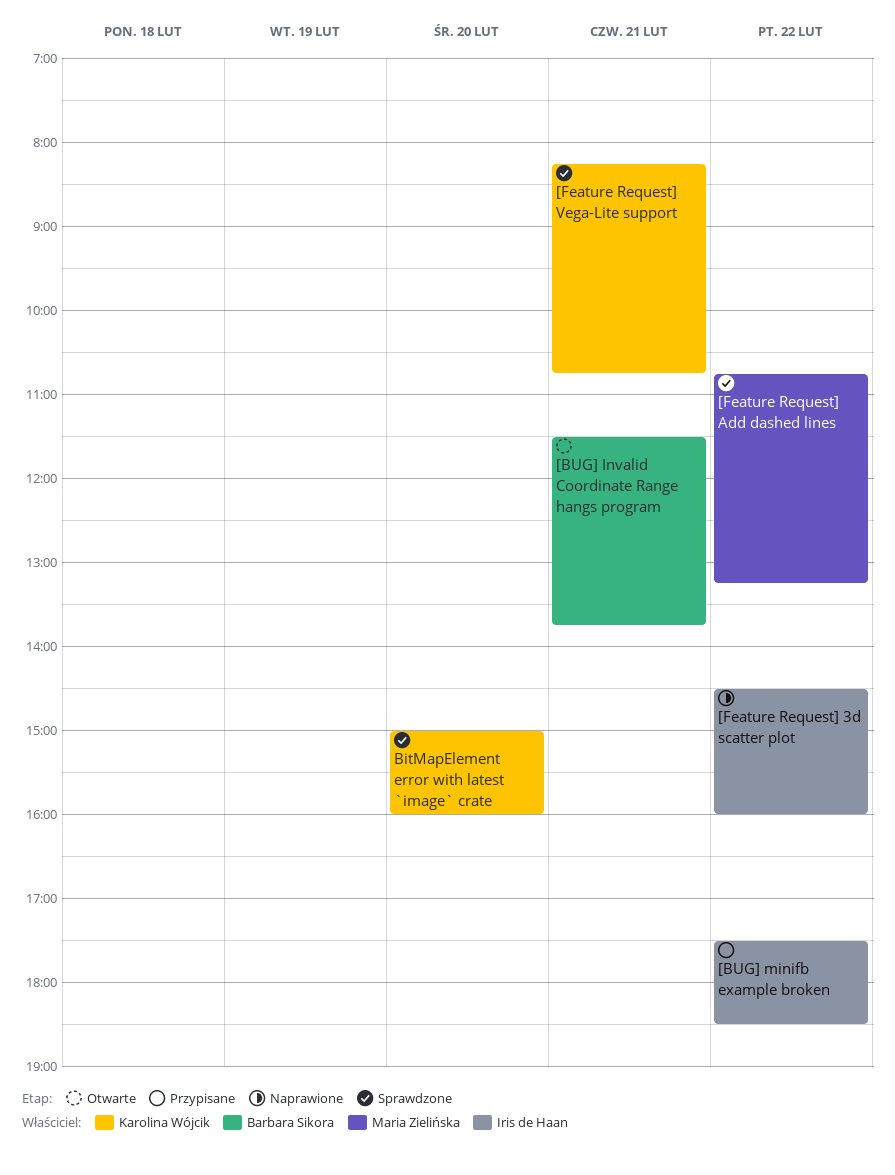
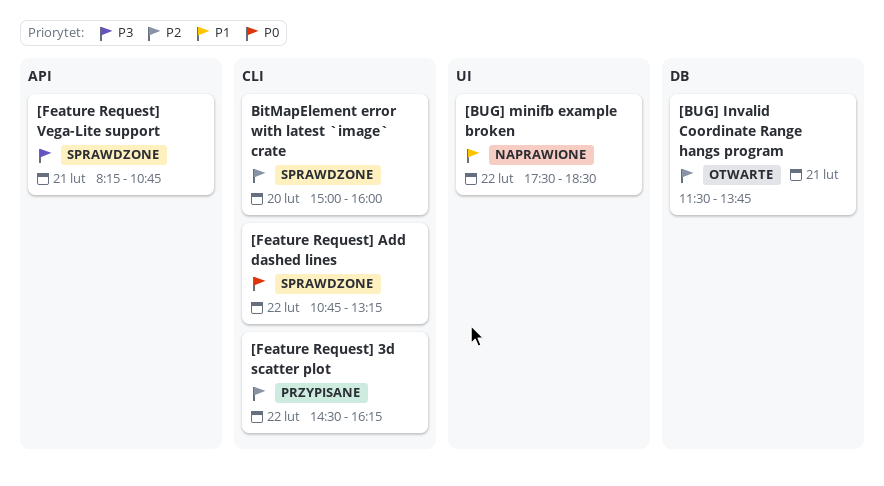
[BUG] minifb example broken, status: Przypisane -> Naprawione
[Feature Request] 3d scatter plot, status: Naprawione -> Przypisane
[Feature Request] 3d scatter plot, ends: 16:00 -> 16:15

